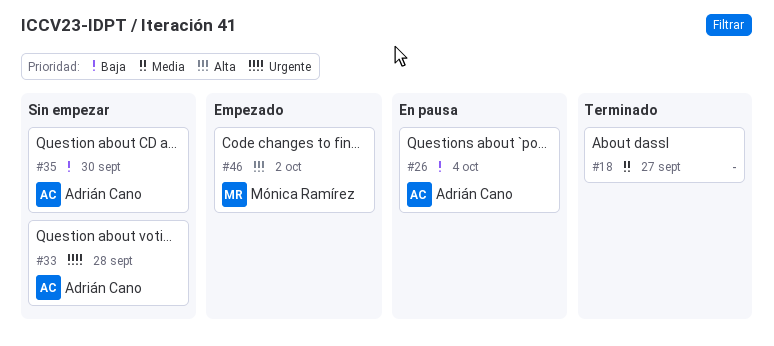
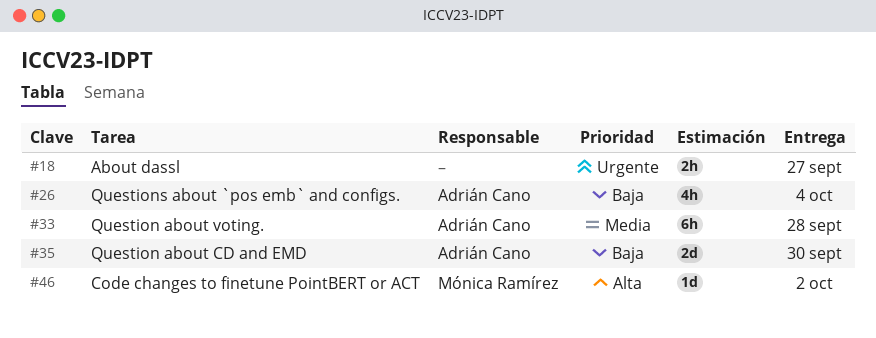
#18, priority: Media -> Urgente
#33, priority: Urgente -> Media

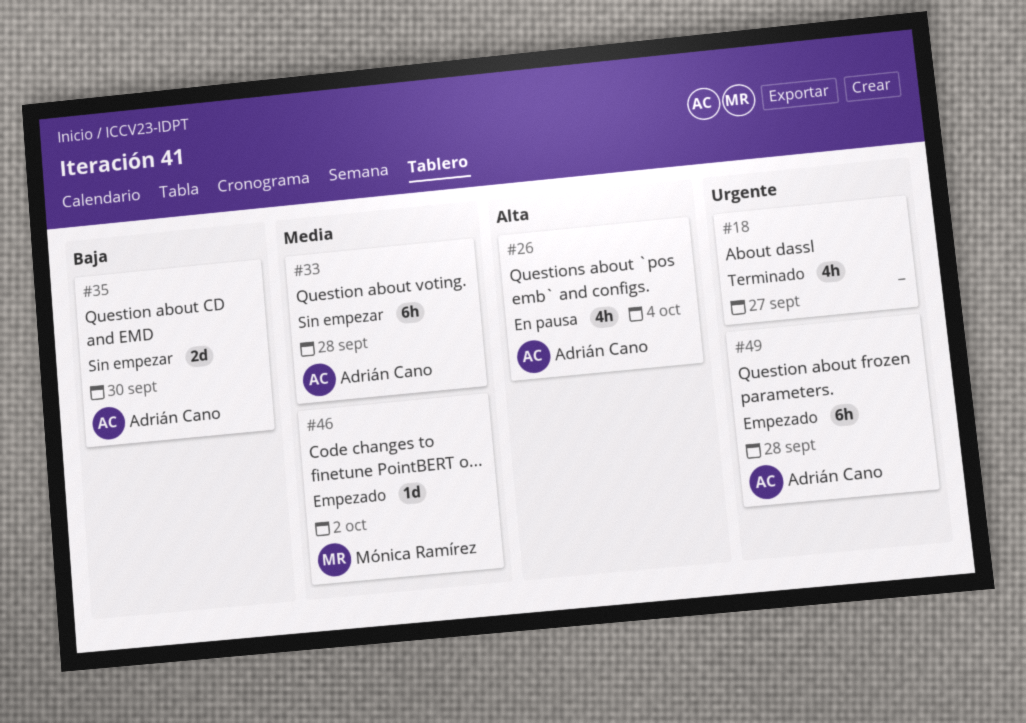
#18, estimate: 2h -> 4h
#26, priority: Baja -> Alta
#46, priority: Alta -> Media
#49: none -> present

